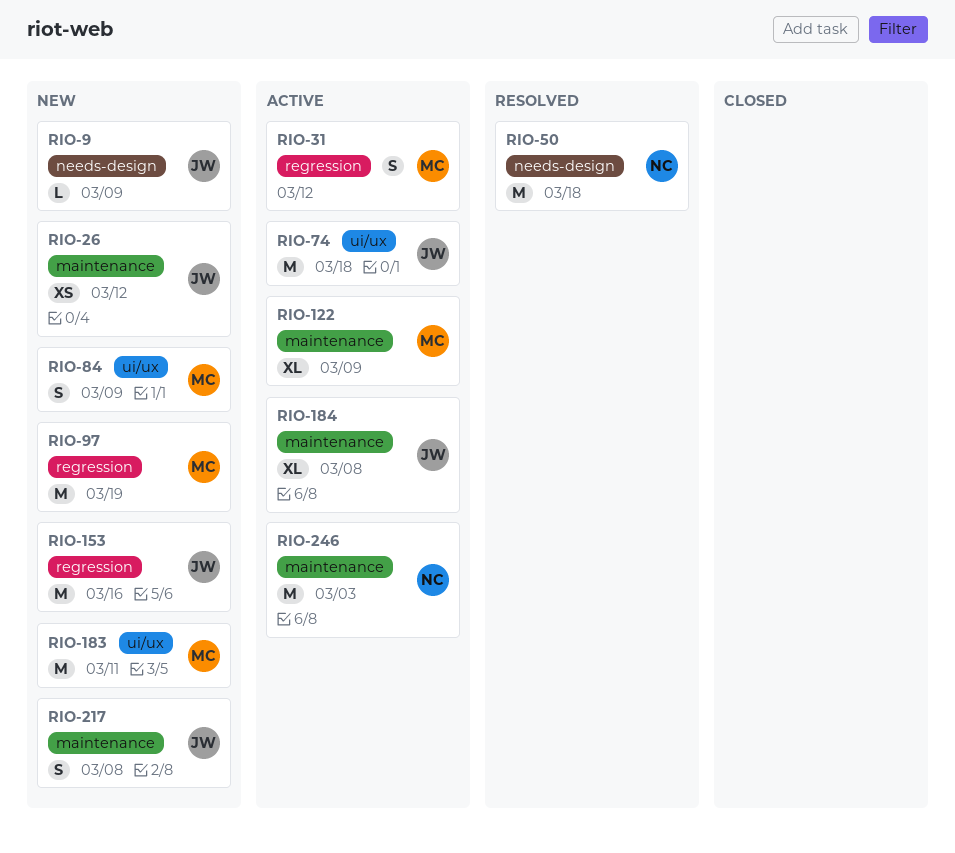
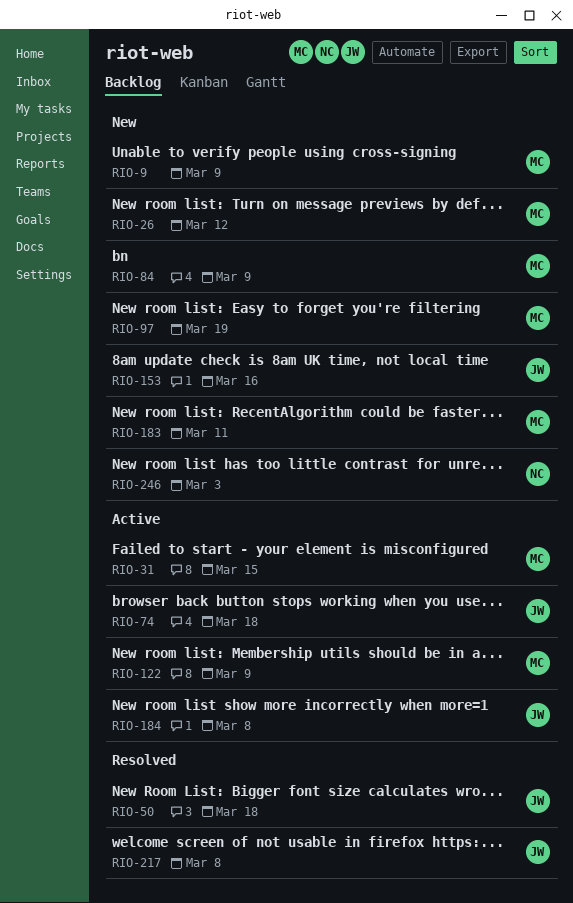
RIO-9, owner: JW -> MC
RIO-26, owner: JW -> MC
RIO-31, due: Mar 12 -> Mar 15
RIO-50, owner: NC -> JW
RIO-217, status: New -> Resolved
RIO-246, status: Active -> New

